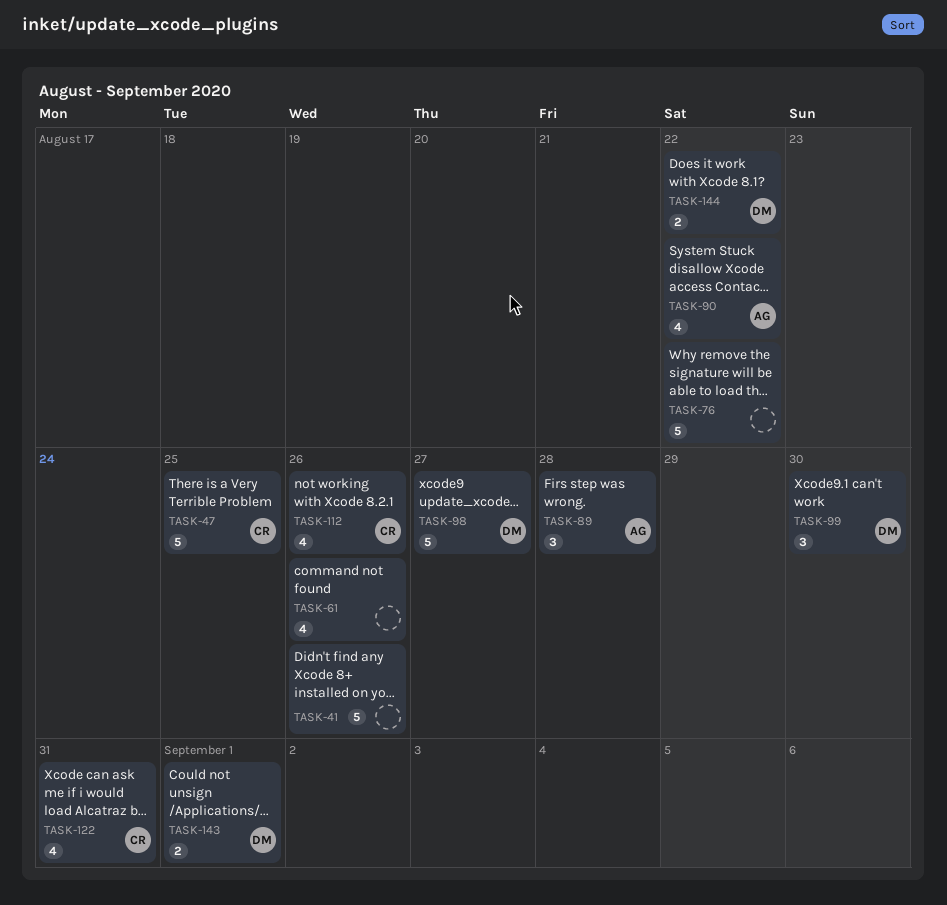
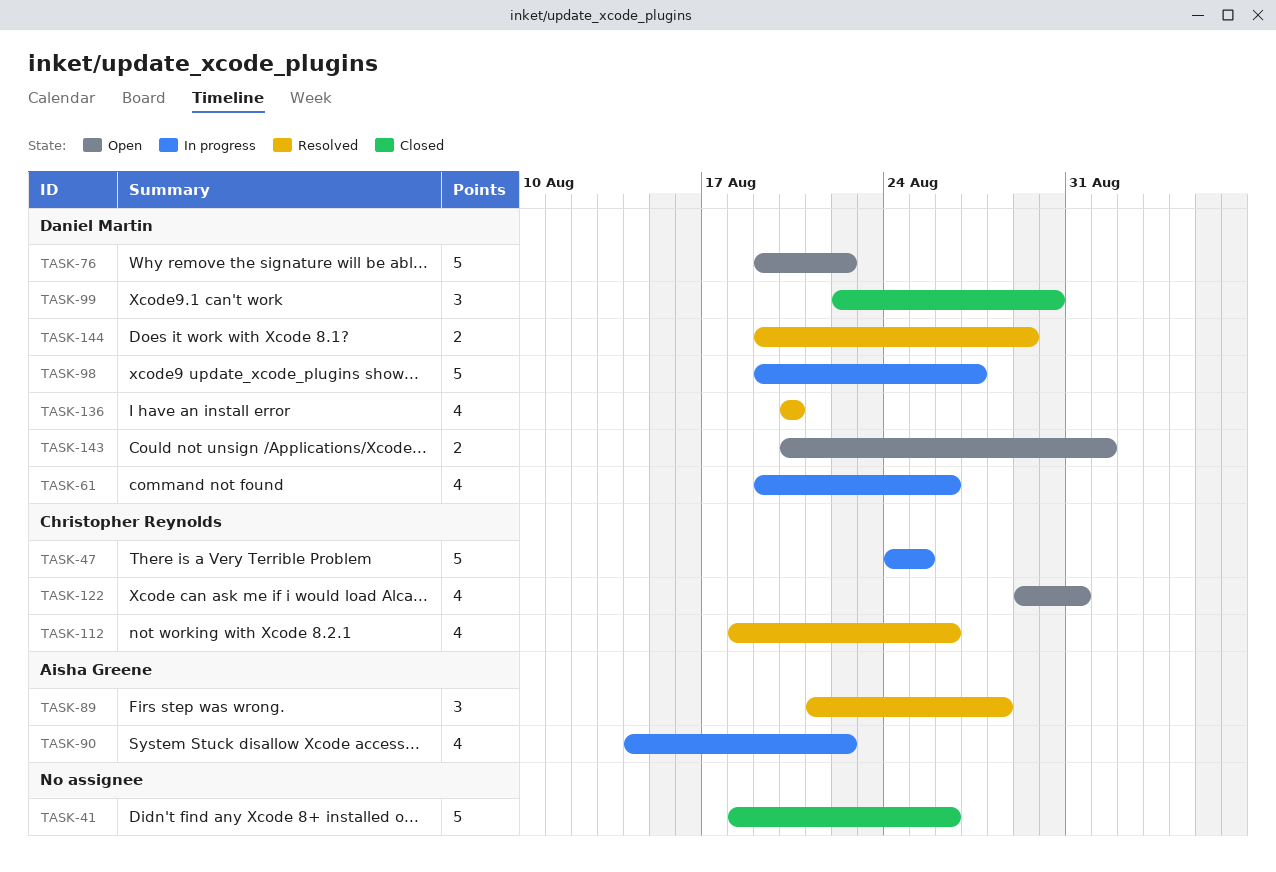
TASK-61, owner: none -> Daniel Martin
TASK-76, owner: none -> Daniel Martin
TASK-136: none -> present
TASK-144, due: Aug 22 -> Aug 29

